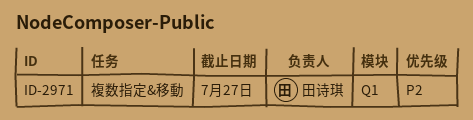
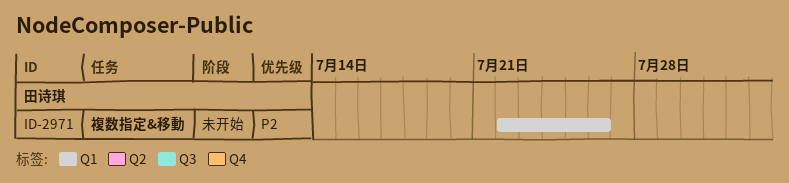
ID-2971, due: Jul 27 -> Jul 26

